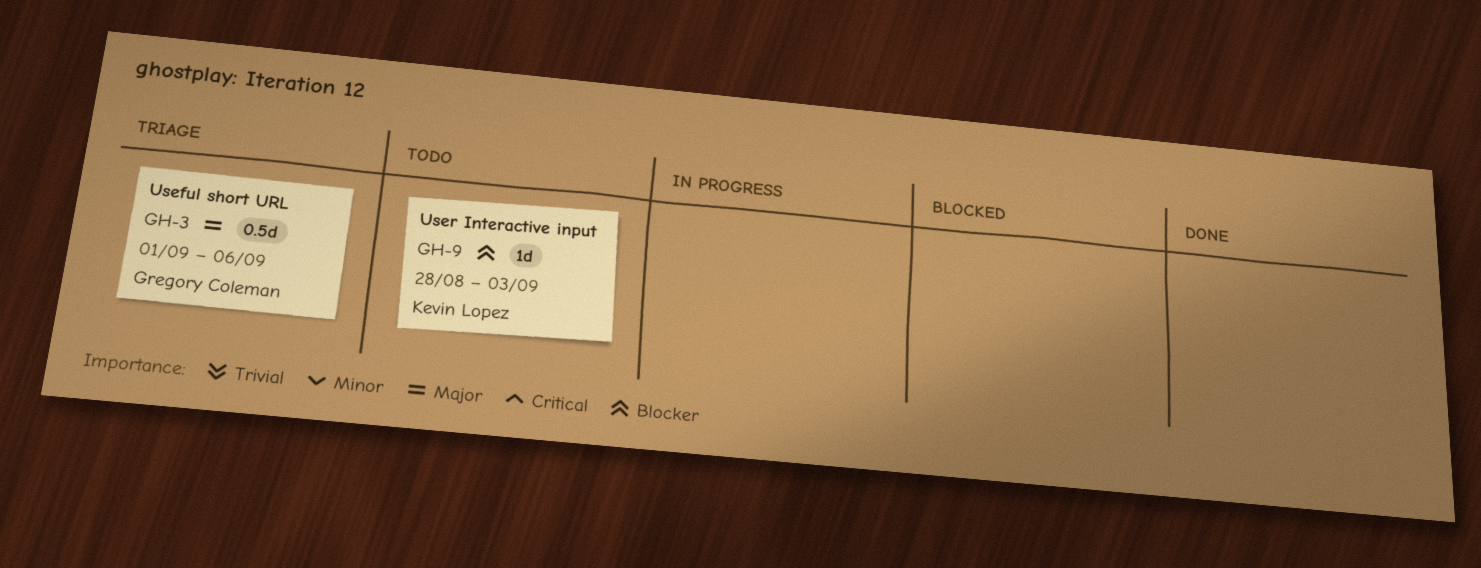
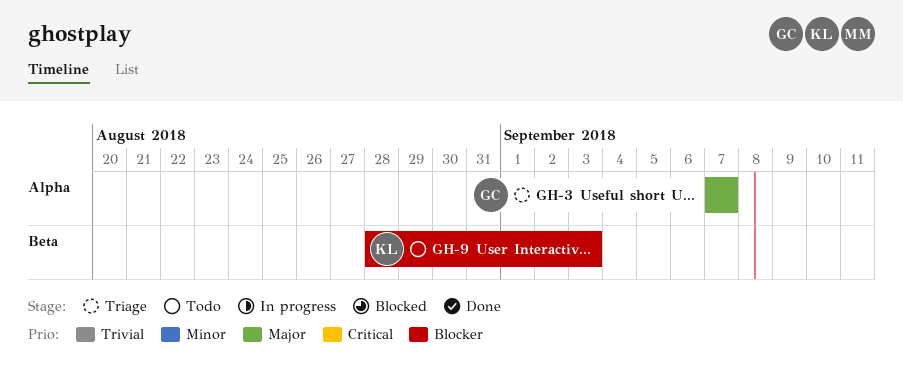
GH-3, start: Sep 1 -> Sep 7
GH-3, due: Sep 6 -> Sep 7

